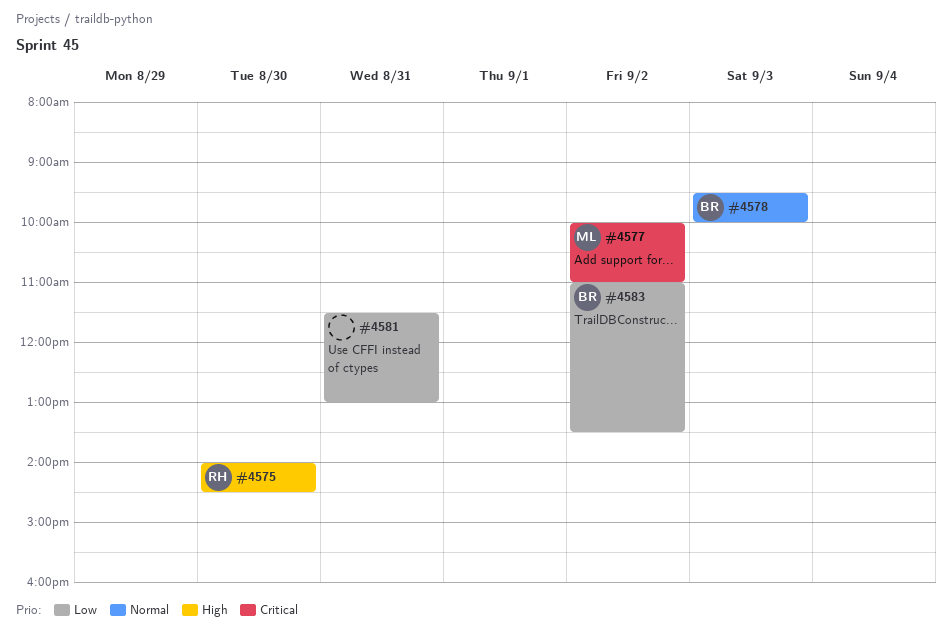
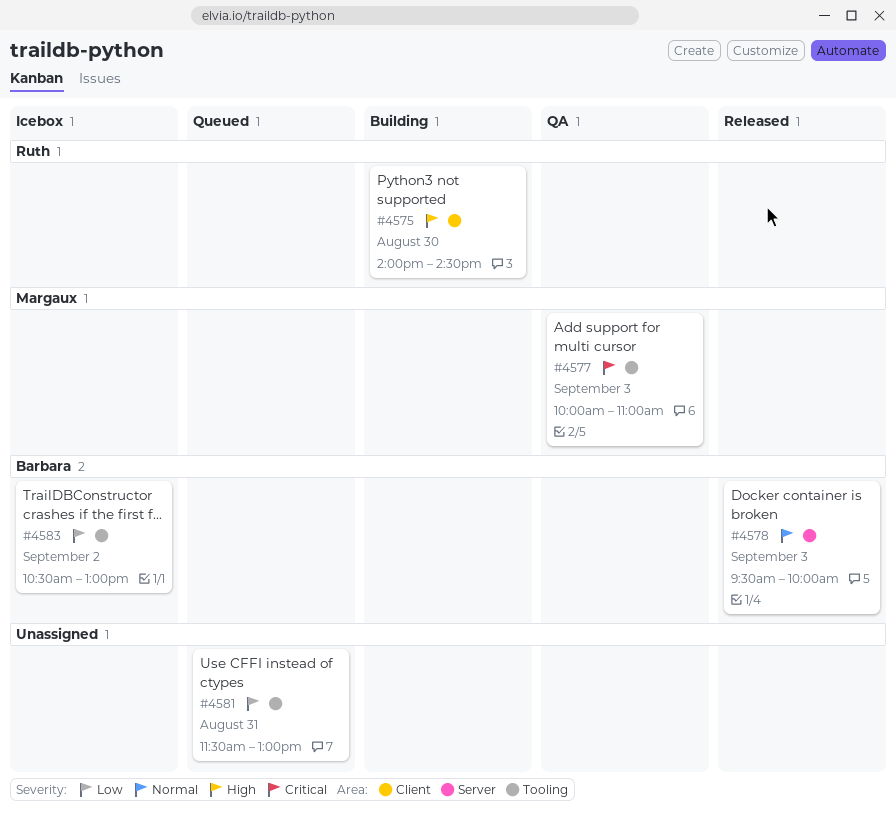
#4577, day: Sep 2 -> Sep 3
#4583, begins: 11:00 -> 10:30
#4583, ends: 13:30 -> 13:00

